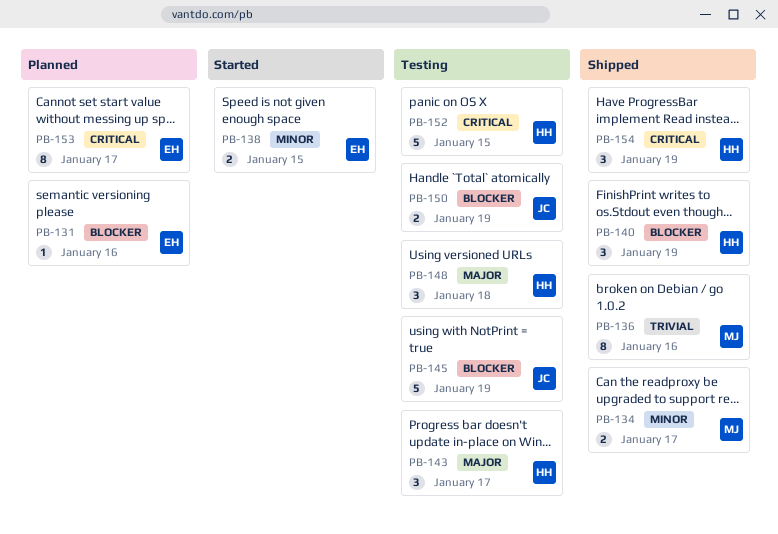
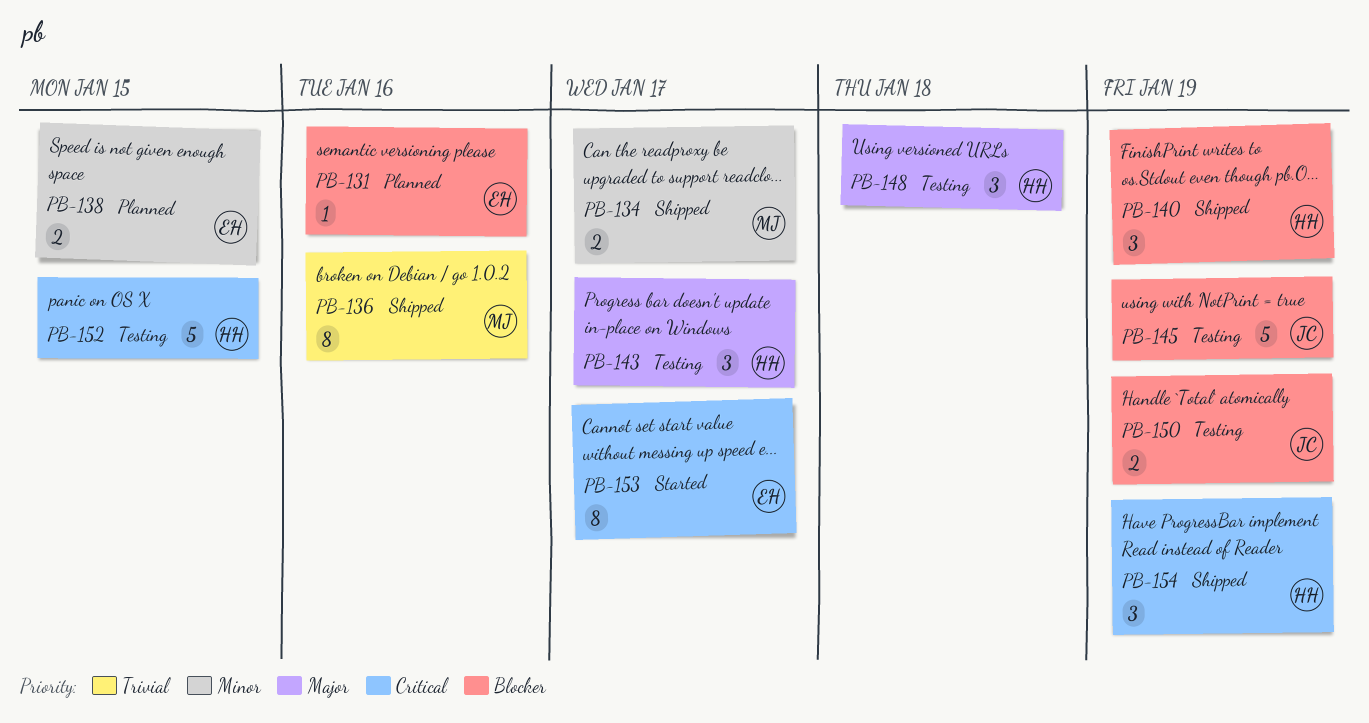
PB-138, status: Started -> Planned
PB-153, status: Planned -> Started

